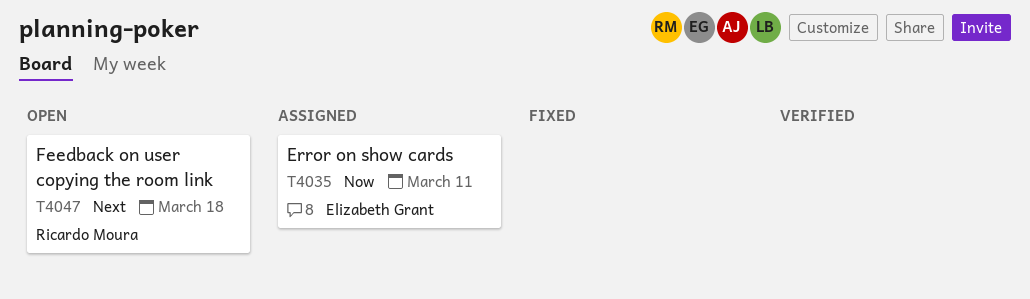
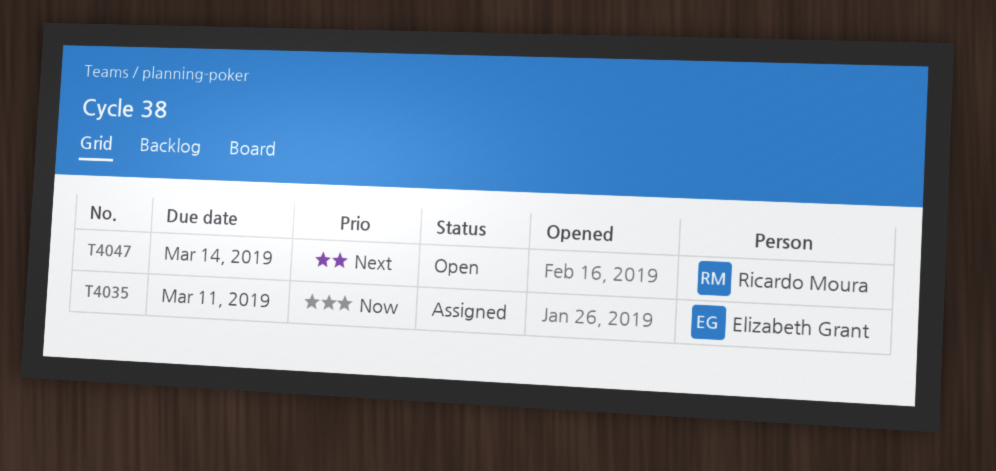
T4047, due: Mar 18 -> Mar 14

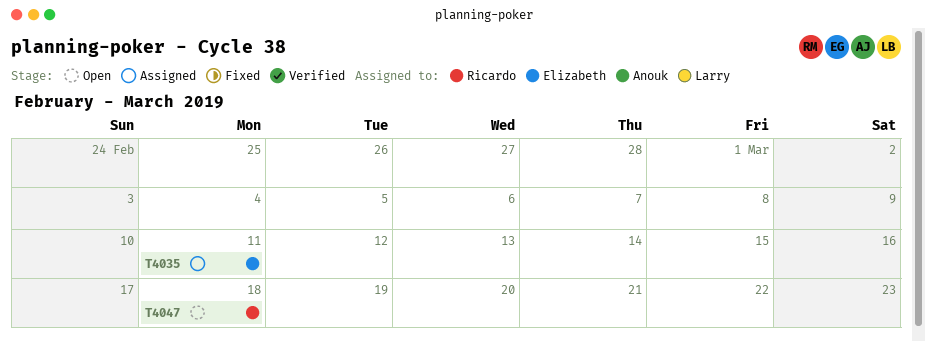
T4047, due: Mar 14 -> Mar 18

